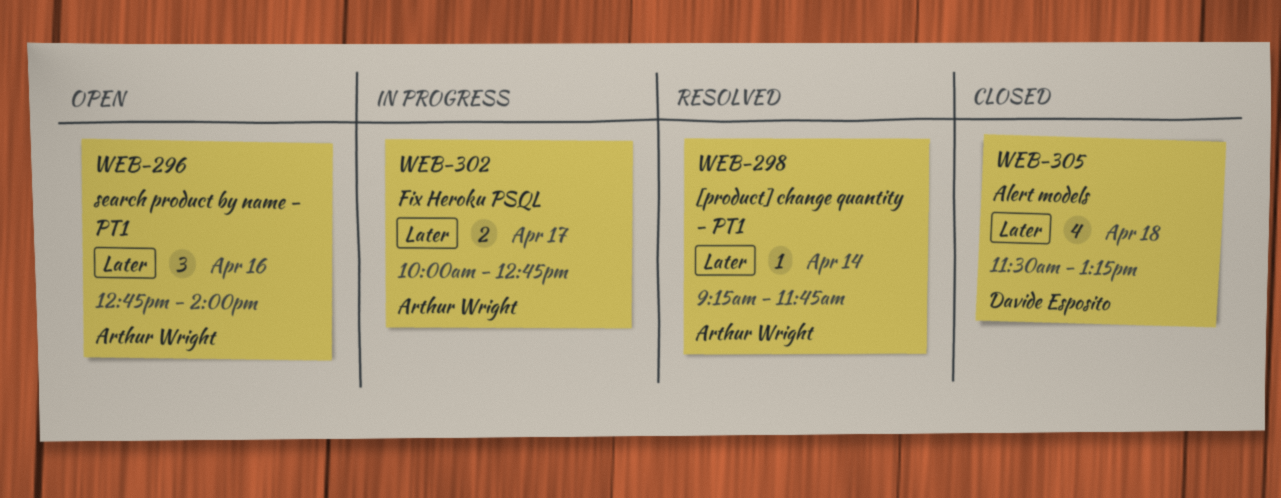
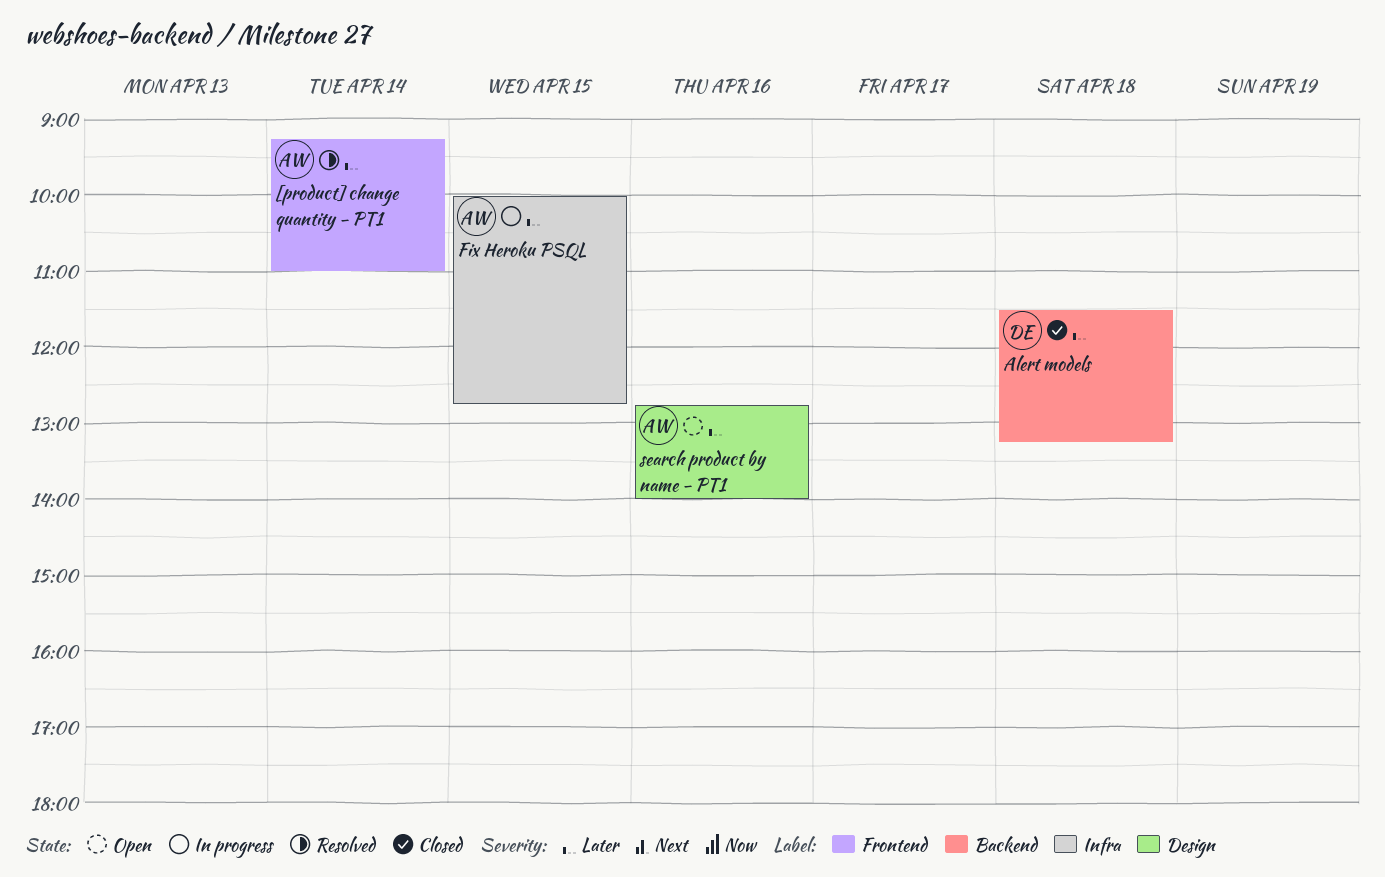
[product] change quantity - PT1, ends: 11:45 -> 11:00
Fix Heroku PSQL, day: Apr 17 -> Apr 15

